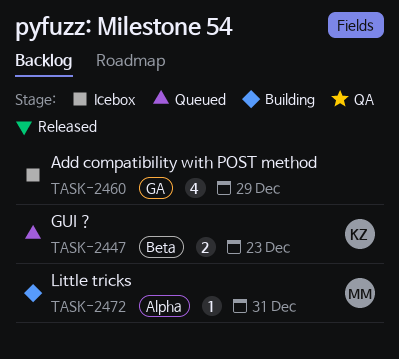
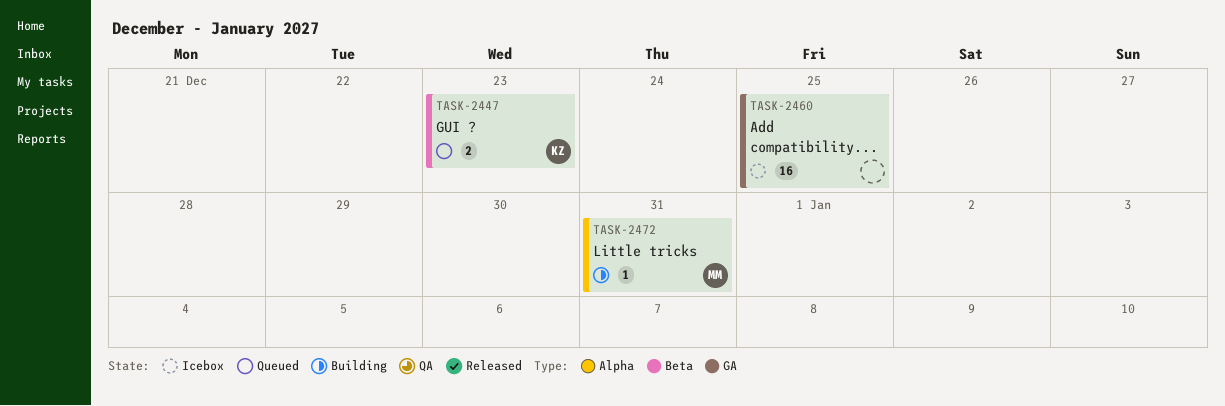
TASK-2460, estimate: 4 -> 16
TASK-2460, due: Dec 29 -> Dec 25

